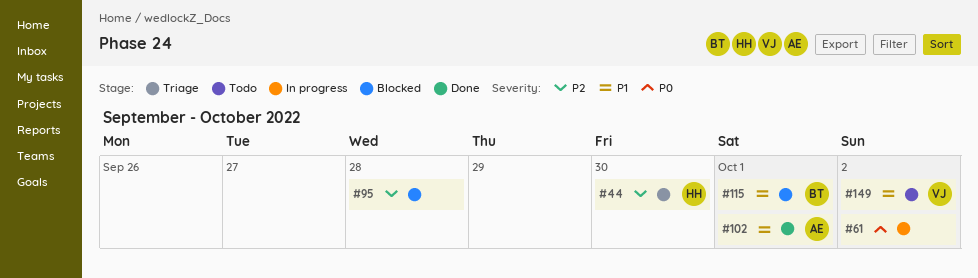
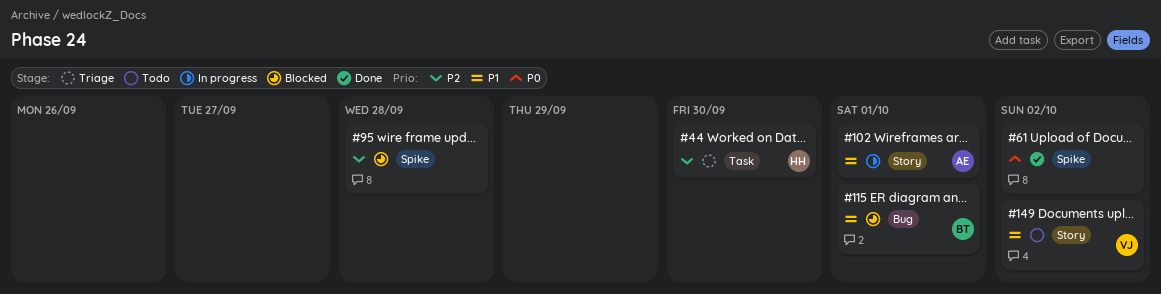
#61, status: In progress -> Done
#102, status: Done -> In progress

